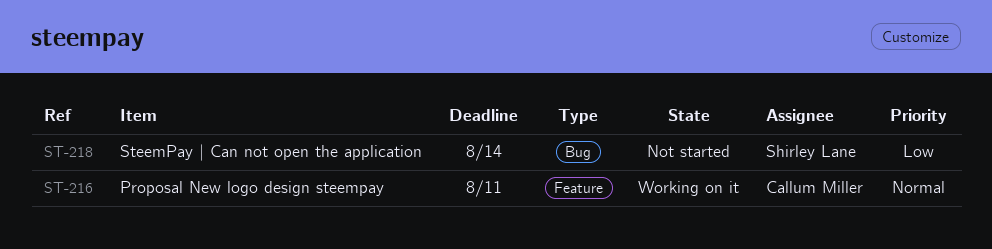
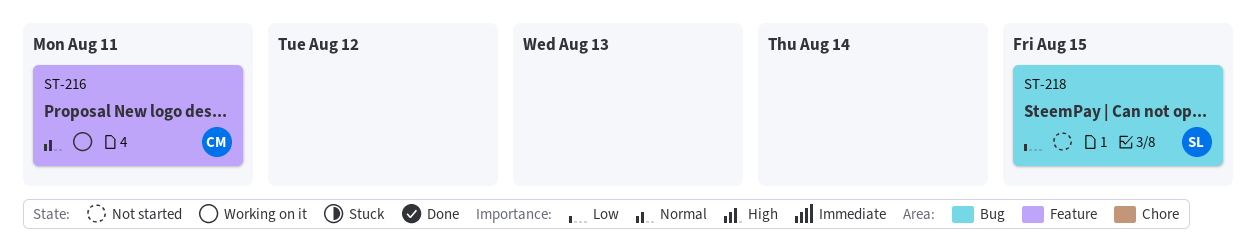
ST-218, due: Aug 14 -> Aug 15

